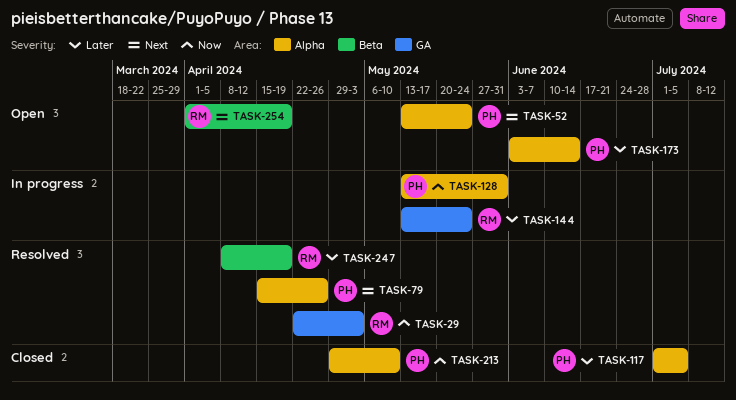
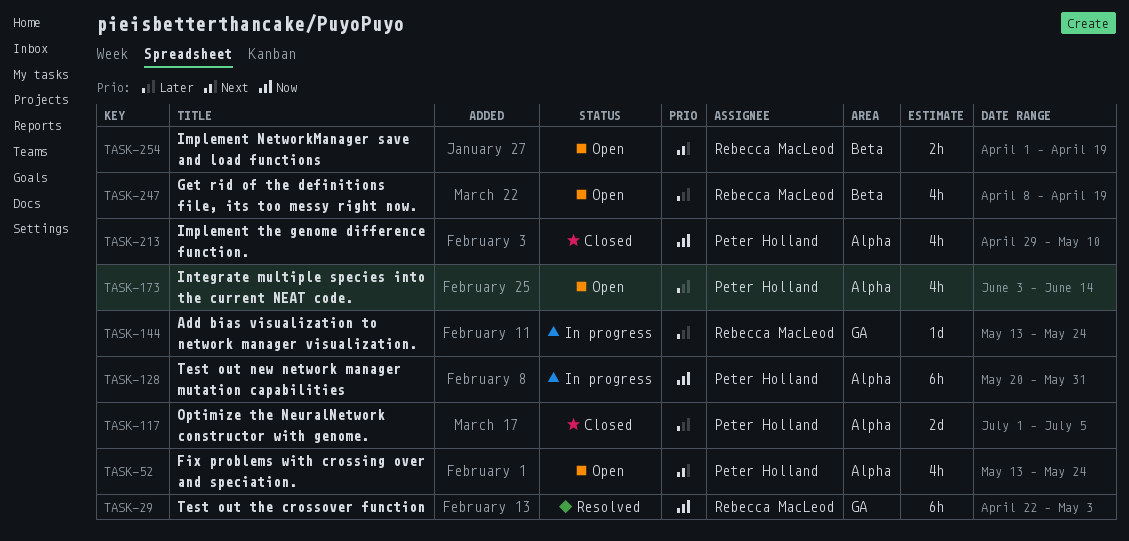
TASK-79: present -> none
TASK-128, start: May 13 -> May 20
TASK-247, status: Resolved -> Open

